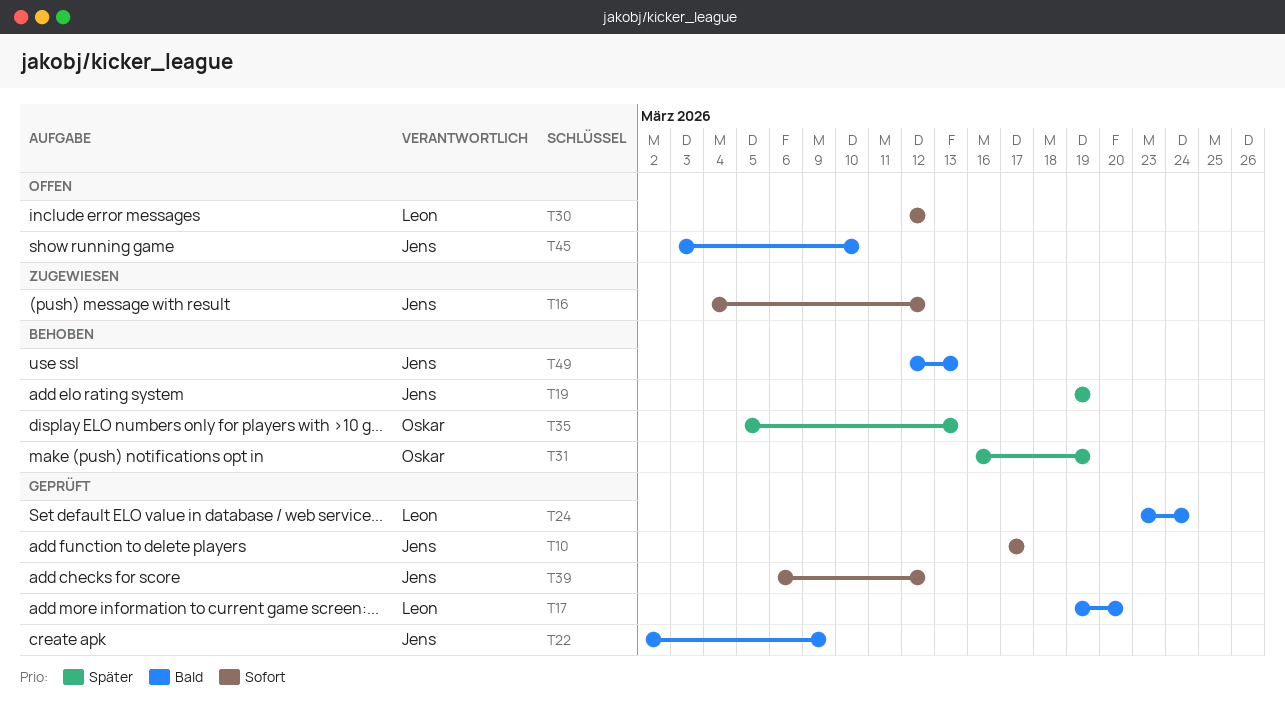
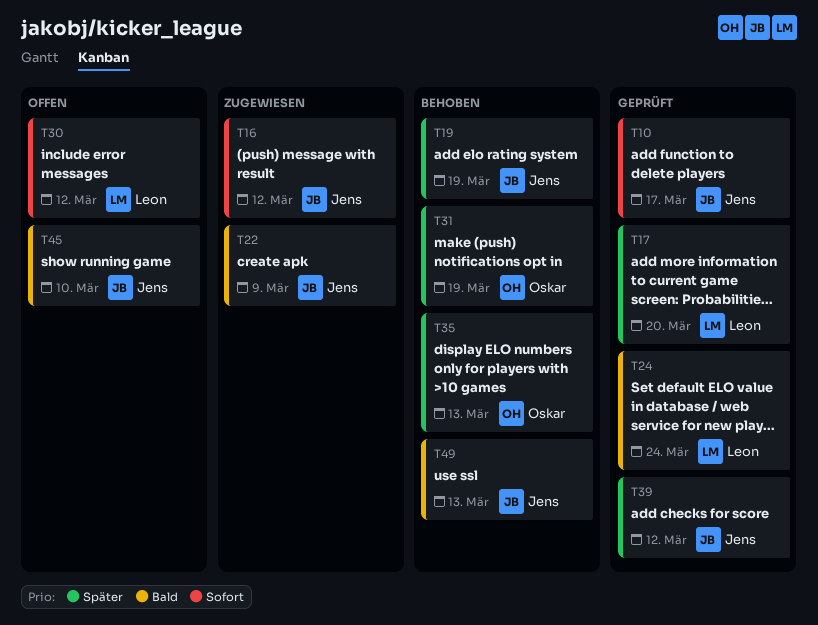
T17, priority: Bald -> Später
T22, status: Geprüft -> Zugewiesen
T39, priority: Sofort -> Später

